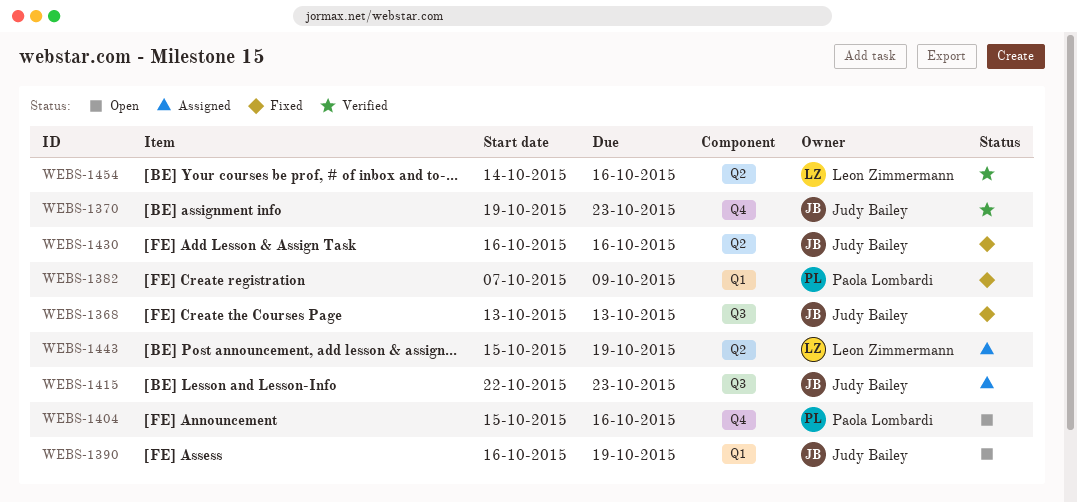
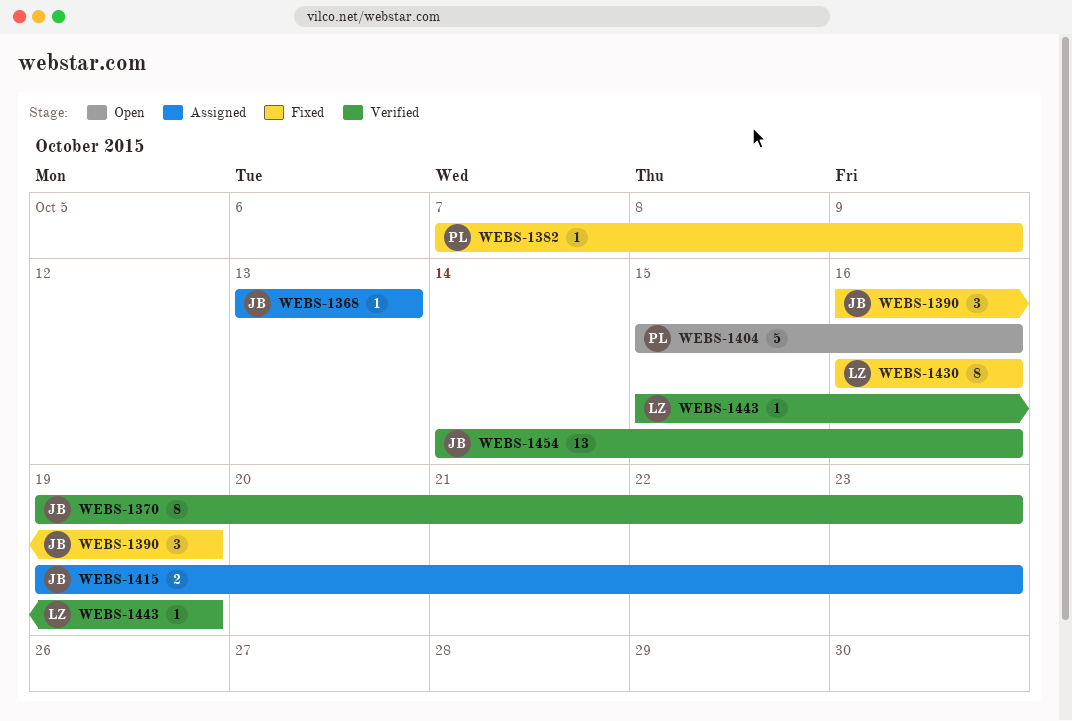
WEBS-1368, status: Fixed -> Assigned
WEBS-1390, status: Open -> Fixed
WEBS-1415, start: Oct 22 -> Oct 19
WEBS-1430, owner: Judy Bailey -> Leon Zimmermann
WEBS-1443, status: Assigned -> Verified
WEBS-1454, owner: Leon Zimmermann -> Judy Bailey

